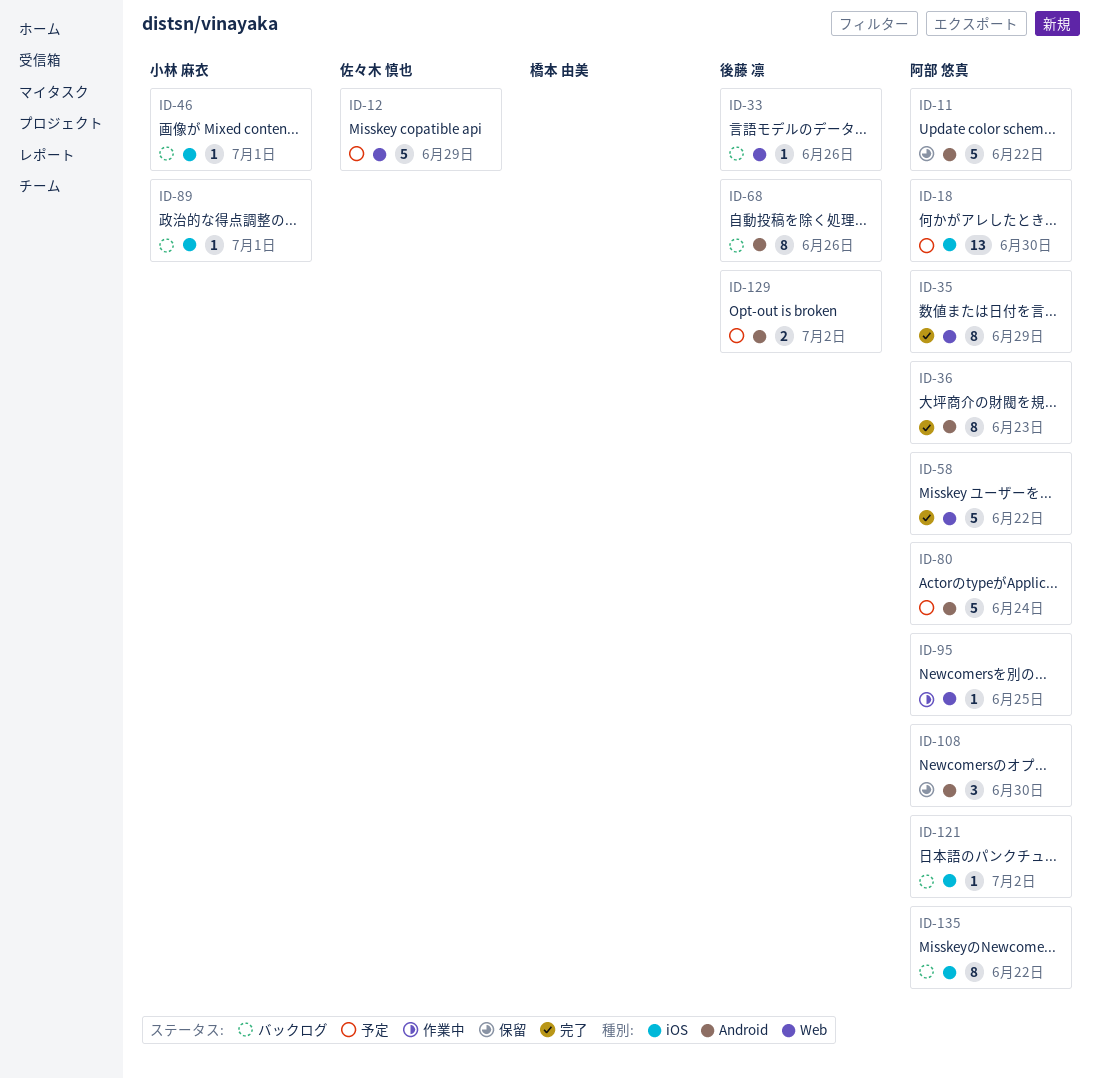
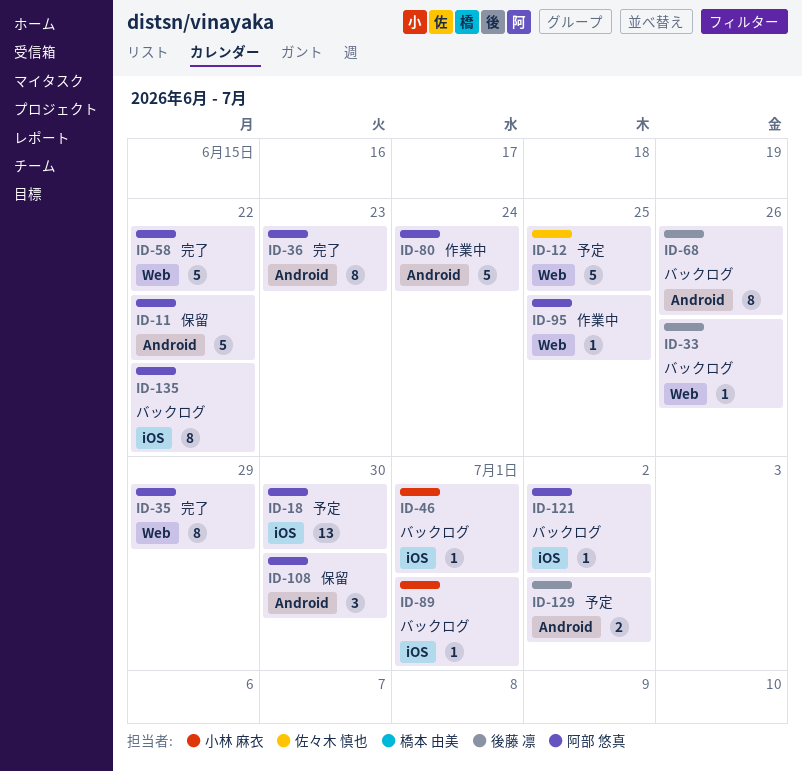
ID-12, due: Jun 29 -> Jun 25
ID-80, status: 予定 -> 作業中

